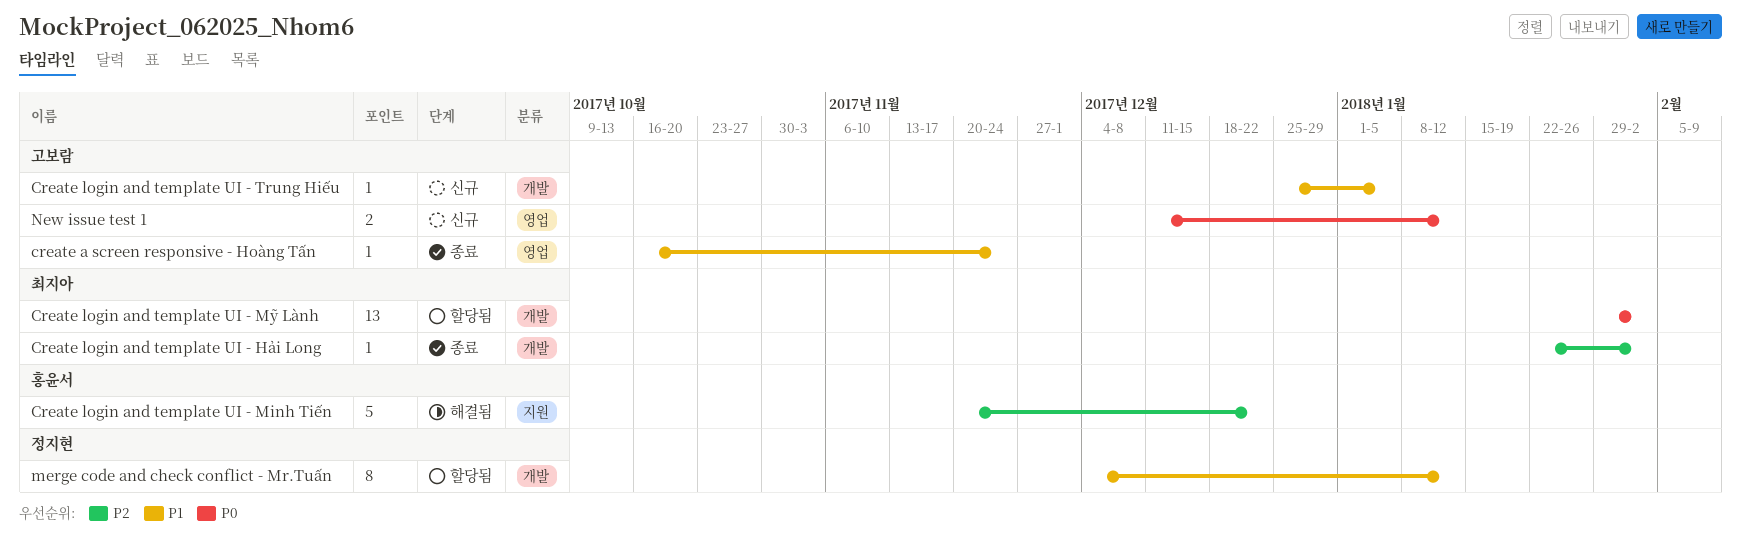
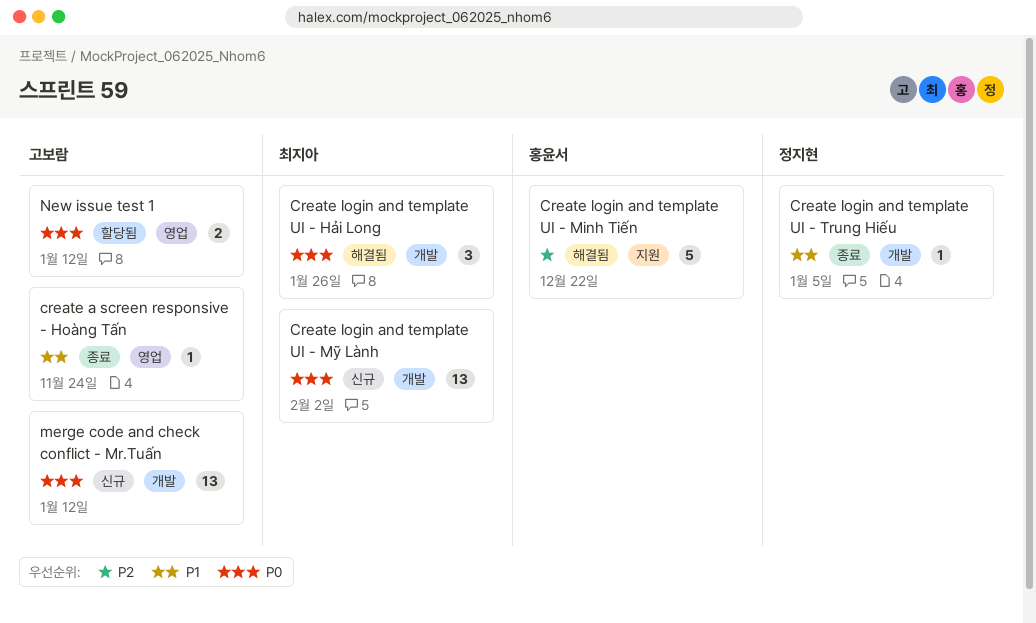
Create login and template UI - Hải Long, status: 종료 -> 해결됨
Create login and template UI - Hải Long, priority: P2 -> P0
Create login and template UI - Hải Long, estimate: 1 -> 3
Create login and template UI - Hải Long, due: Feb 2 -> Jan 26
Create login and template UI - Mỹ Lành, status: 할당됨 -> 신규
Create login and template UI - Trung Hiếu, status: 신규 -> 종료
Create login and template UI - Trung Hiếu, owner: 고보람 -> 정지현
merge code and check conflict - Mr.Tuấn, status: 할당됨 -> 신규
merge code and check conflict - Mr.Tuấn, owner: 정지현 -> 고보람
merge code and check conflict - Mr.Tuấn, priority: P1 -> P0
merge code and check conflict - Mr.Tuấn, estimate: 8 -> 13
New issue test 1, status: 신규 -> 할당됨

